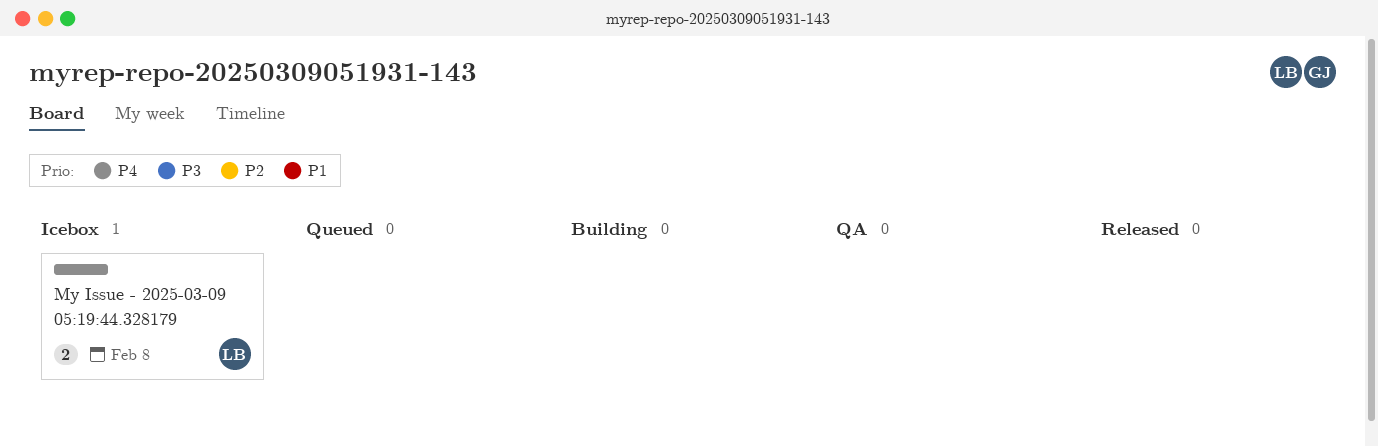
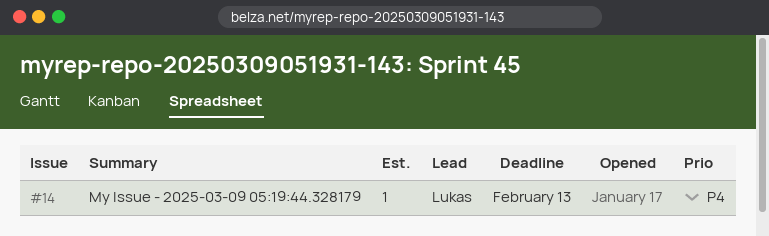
My Issue - 2025-03-09 05:19:44.328179, estimate: 2 -> 1
My Issue - 2025-03-09 05:19:44.328179, due: Feb 8 -> Feb 13

